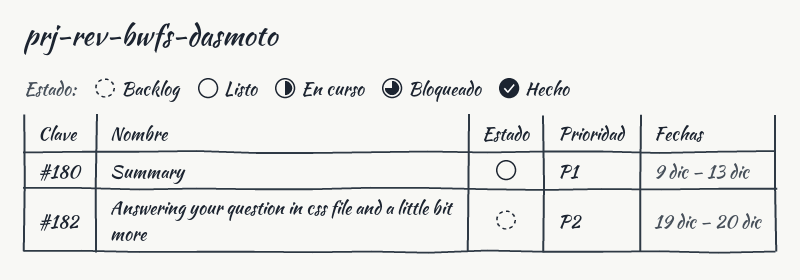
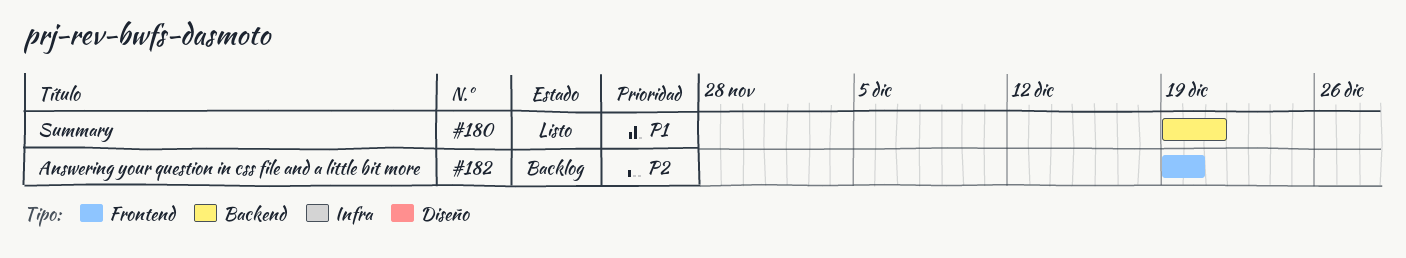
#180, start: Dec 9 -> Dec 19
#180, due: Dec 13 -> Dec 21

